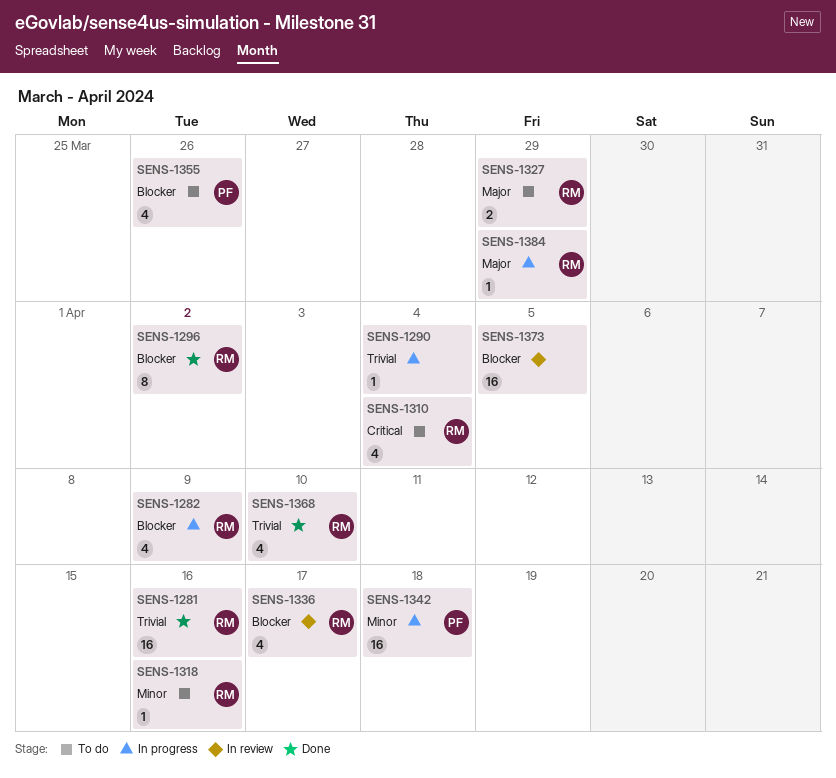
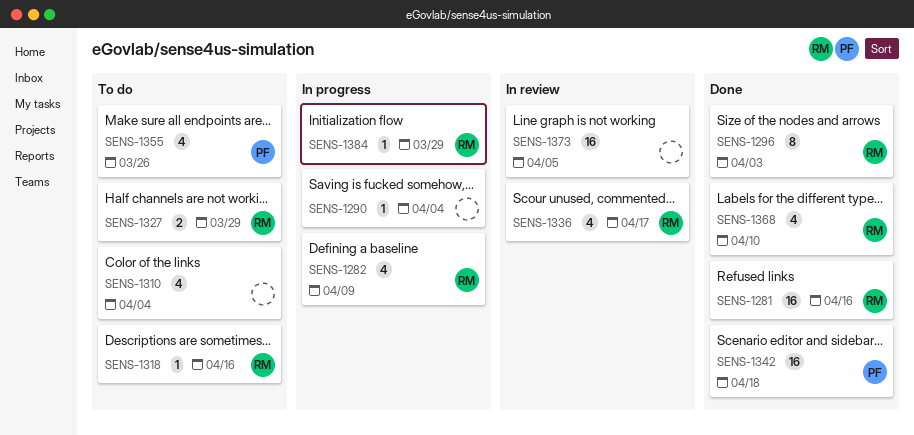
SENS-1296, due: Apr 2 -> Apr 3
SENS-1310, owner: RM -> none
SENS-1342, status: In progress -> Done

